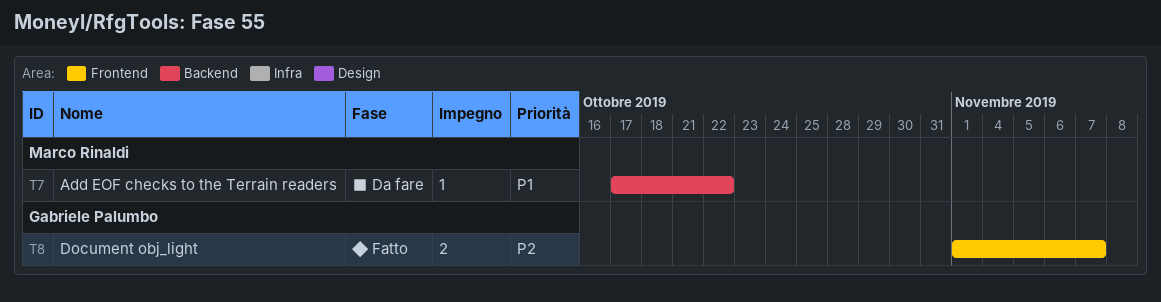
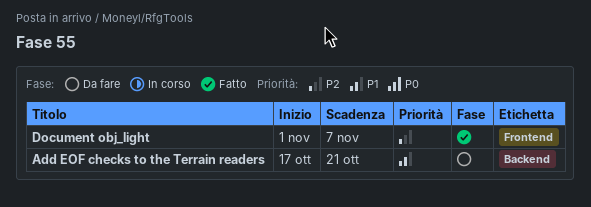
Add EOF checks to the Terrain readers, due: Oct 22 -> Oct 21

